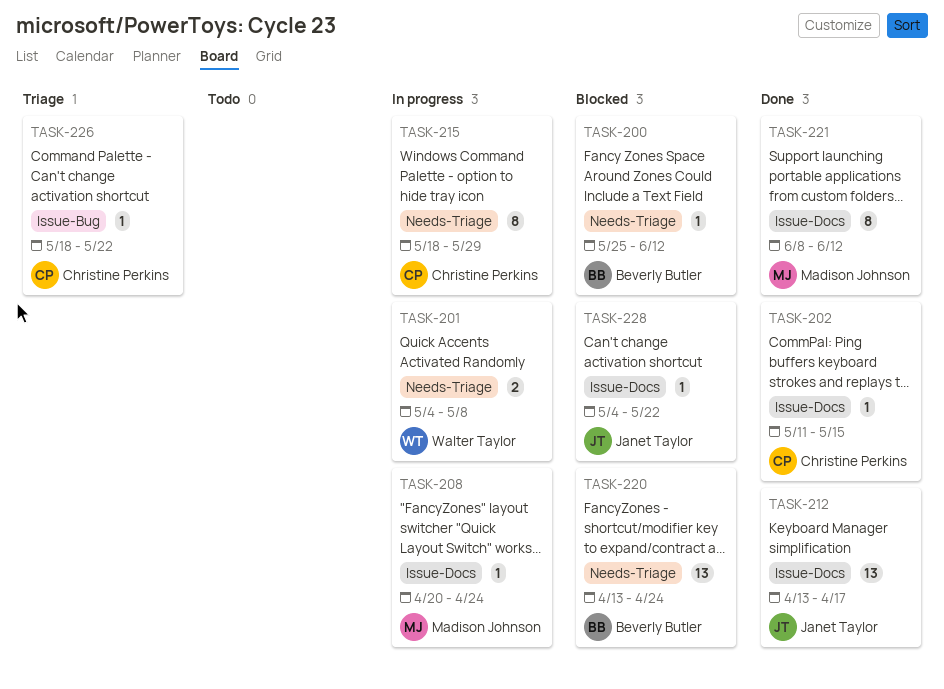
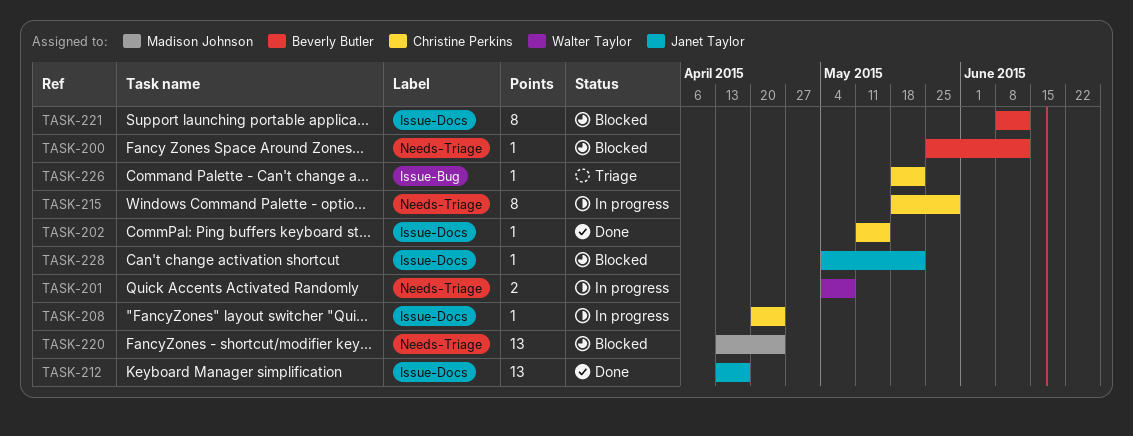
TASK-208, owner: Madison Johnson -> Christine Perkins
TASK-220, owner: Beverly Butler -> Madison Johnson
TASK-221, status: Done -> Blocked
TASK-221, owner: Madison Johnson -> Beverly Butler

